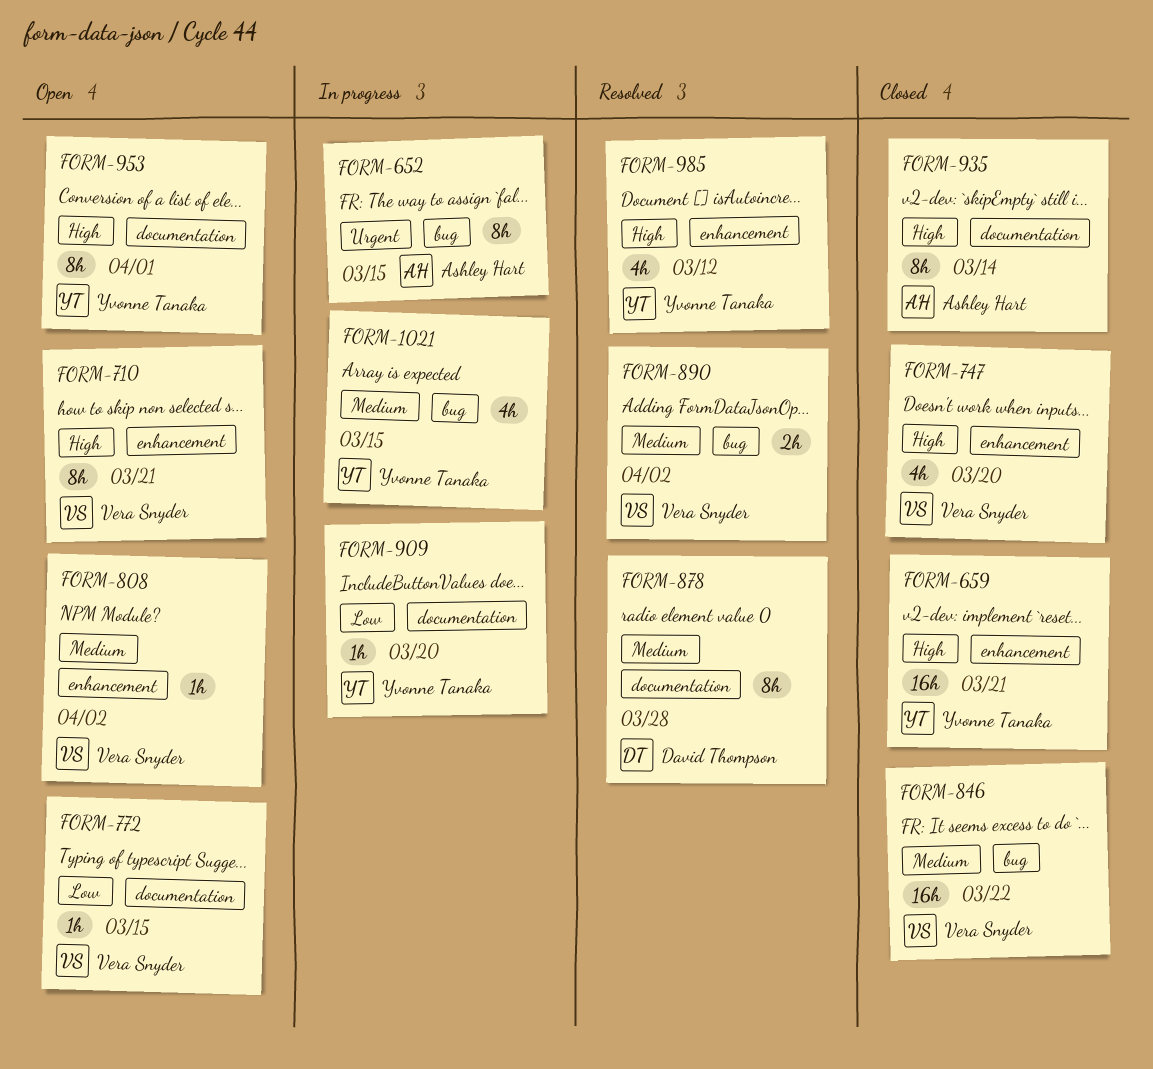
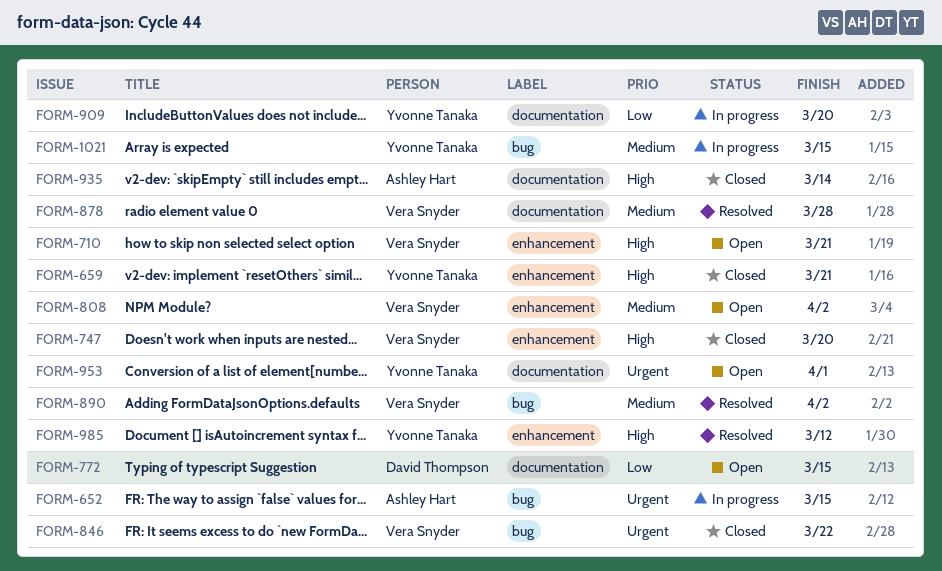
FORM-772, owner: Vera Snyder -> David Thompson
FORM-846, priority: Medium -> Urgent
FORM-878, owner: David Thompson -> Vera Snyder
FORM-953, priority: High -> Urgent

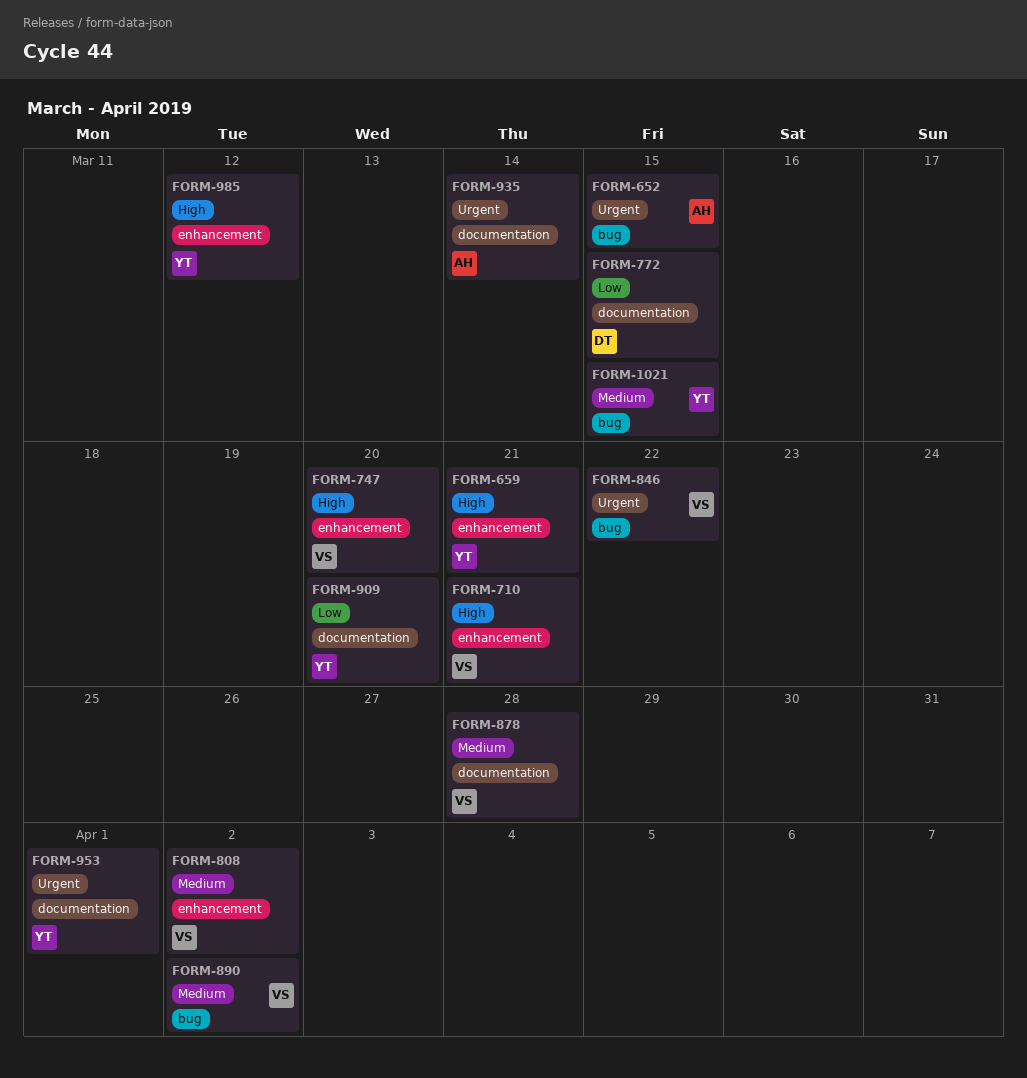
FORM-935, priority: High -> Urgent

